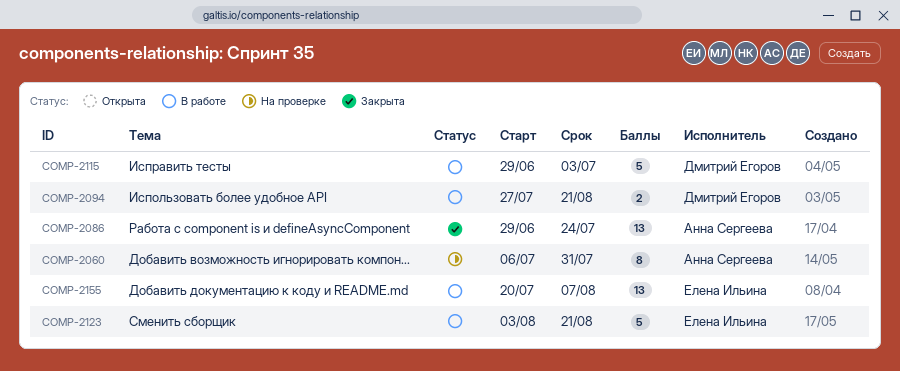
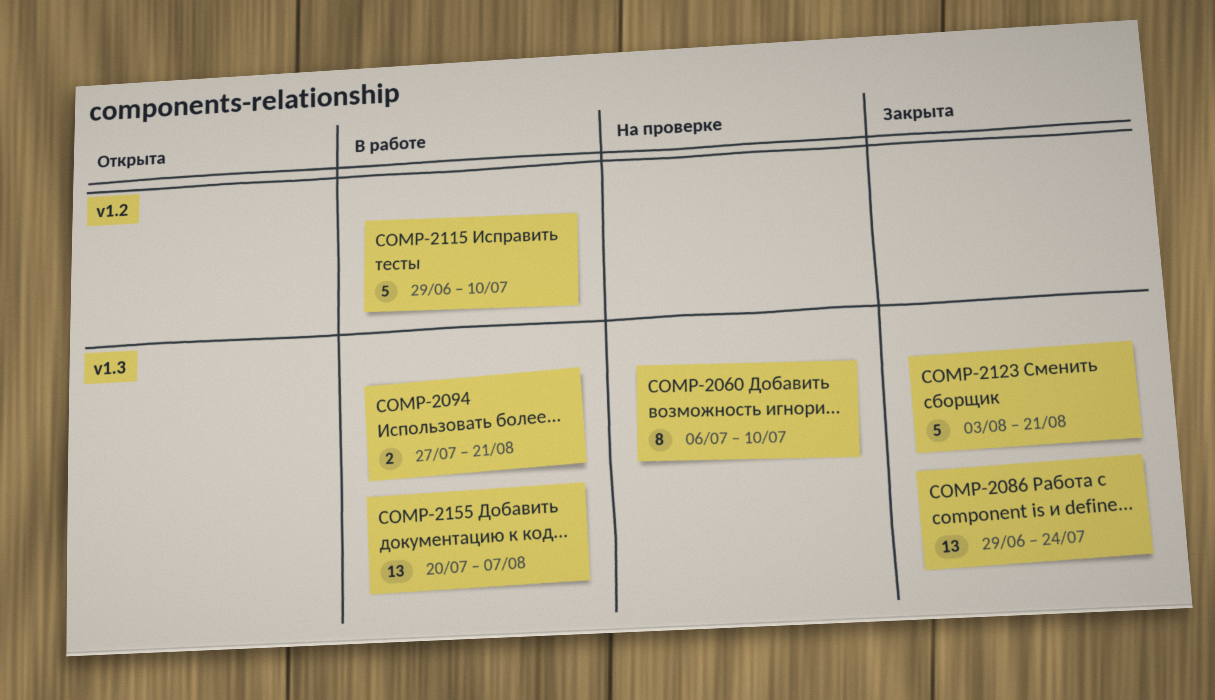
COMP-2060, due: Jul 31 -> Jul 10
COMP-2115, due: Jul 3 -> Jul 10
COMP-2123, status: В работе -> Закрыта

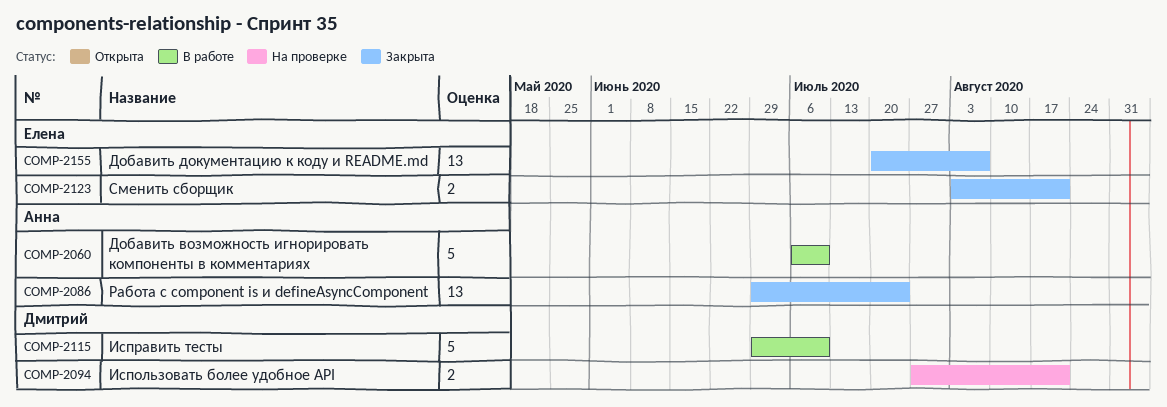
COMP-2060, status: На проверке -> В работе
COMP-2060, estimate: 8 -> 5
COMP-2094, status: В работе -> На проверке
COMP-2123, estimate: 5 -> 2
COMP-2155, status: В работе -> Закрыта

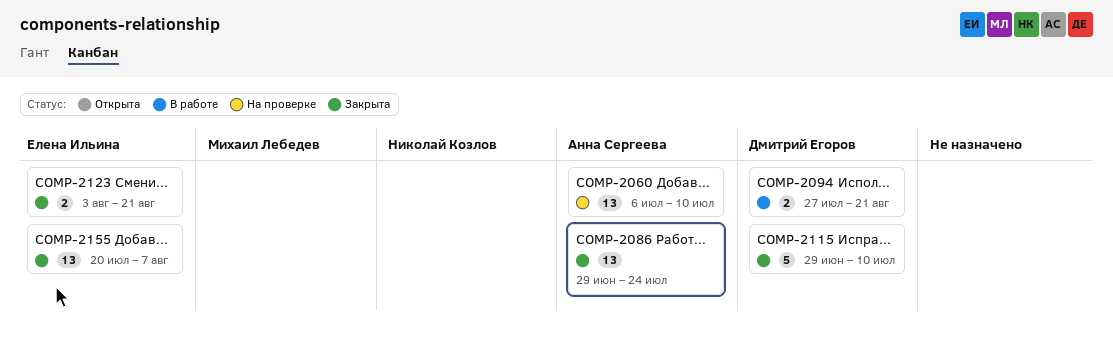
COMP-2060, status: В работе -> На проверке
COMP-2060, estimate: 5 -> 13
COMP-2094, status: На проверке -> В работе
COMP-2115, status: В работе -> Закрыта

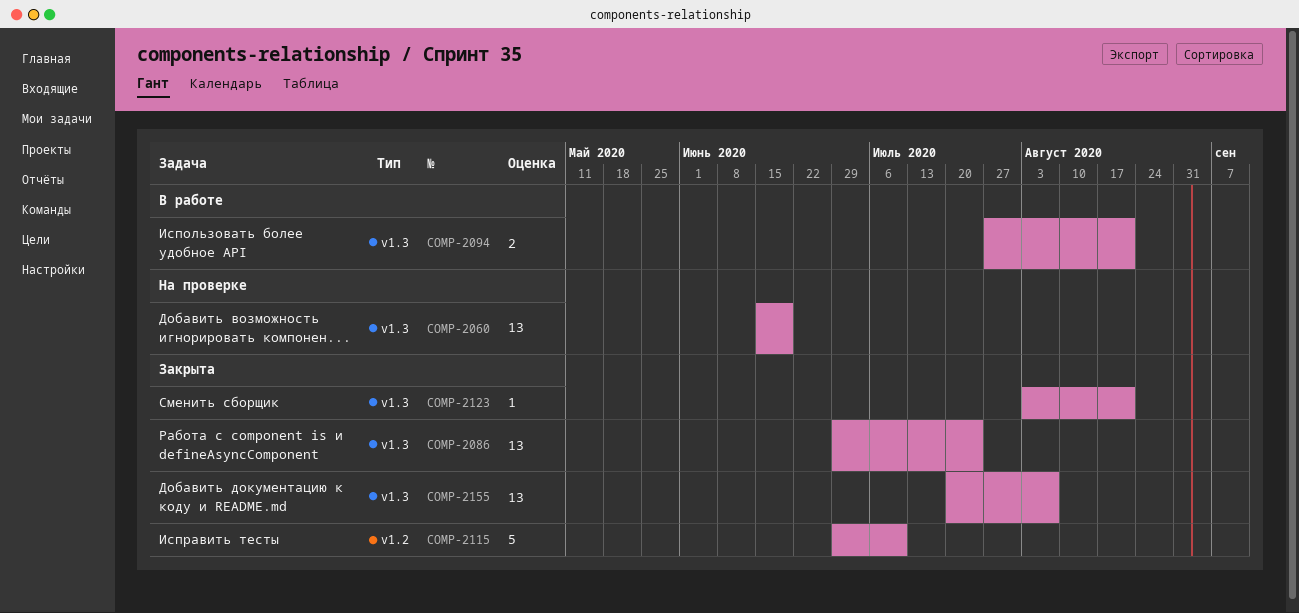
COMP-2060, start: Jul 6 -> Jun 15
COMP-2060, due: Jul 10 -> Jun 19
COMP-2123, estimate: 2 -> 1

